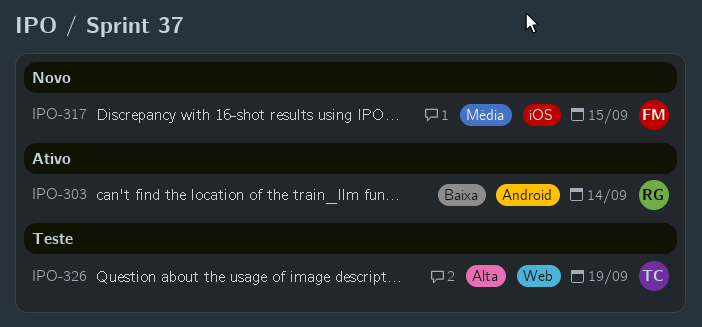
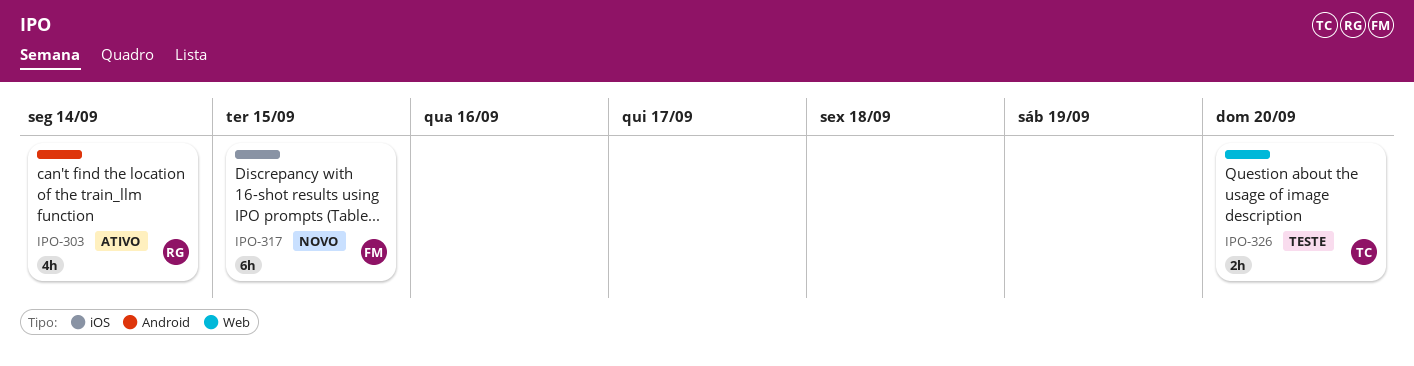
IPO-326, due: Sep 19 -> Sep 20

